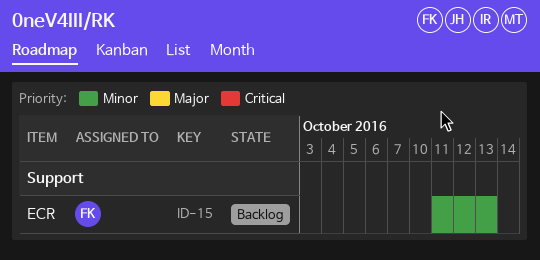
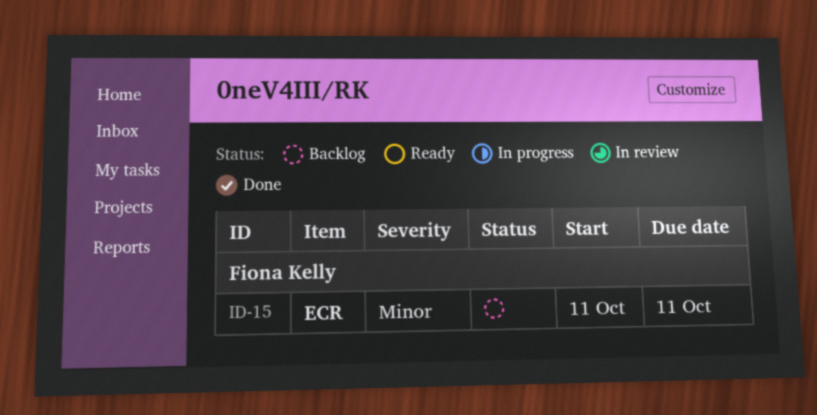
ID-15, due: Oct 13 -> Oct 11

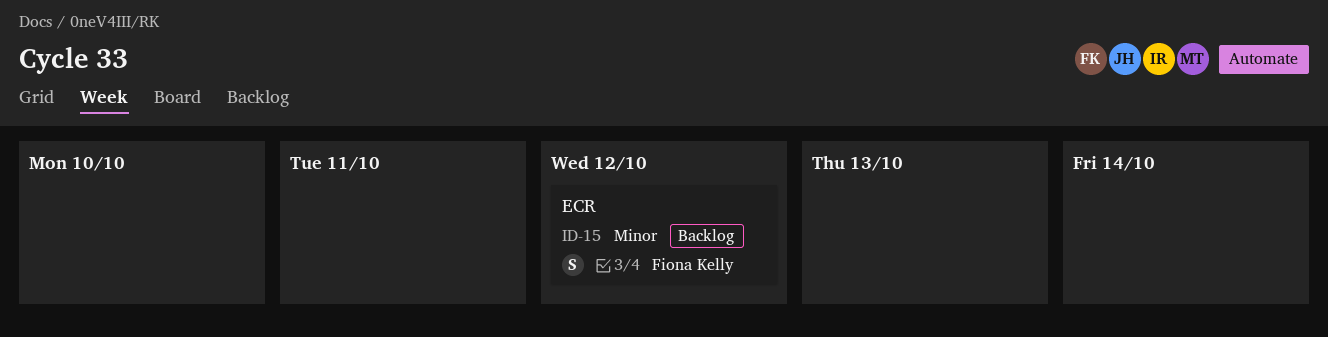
ID-15, due: Oct 11 -> Oct 12

